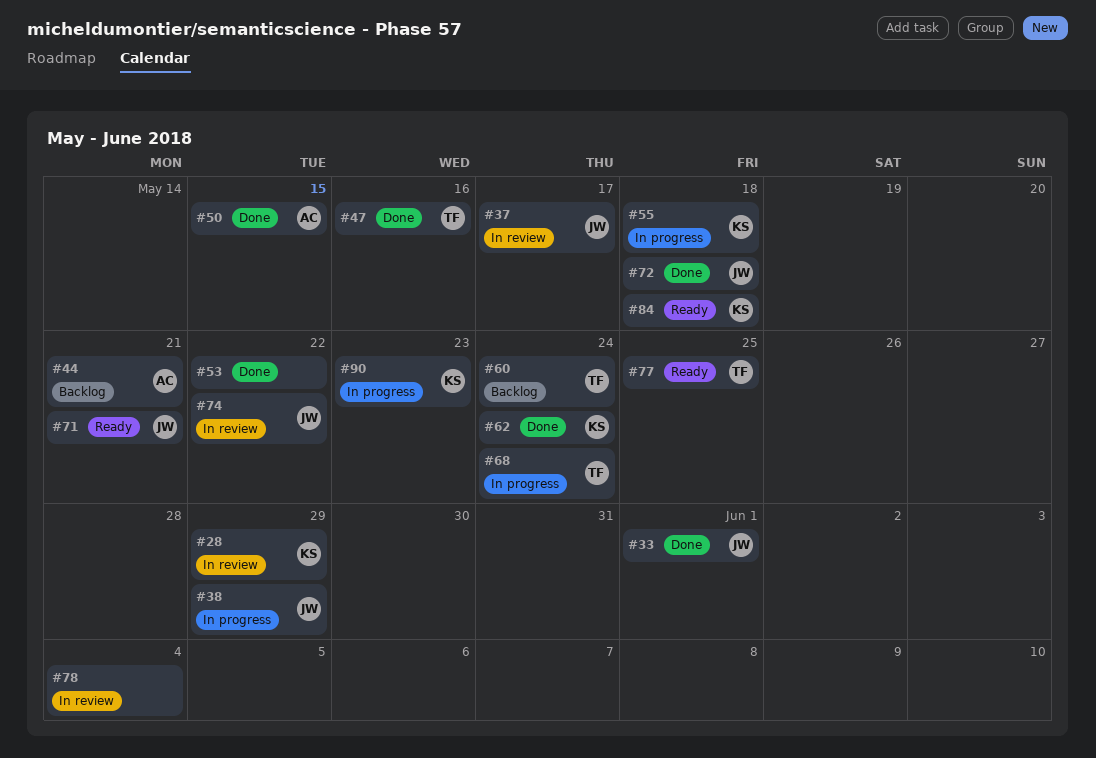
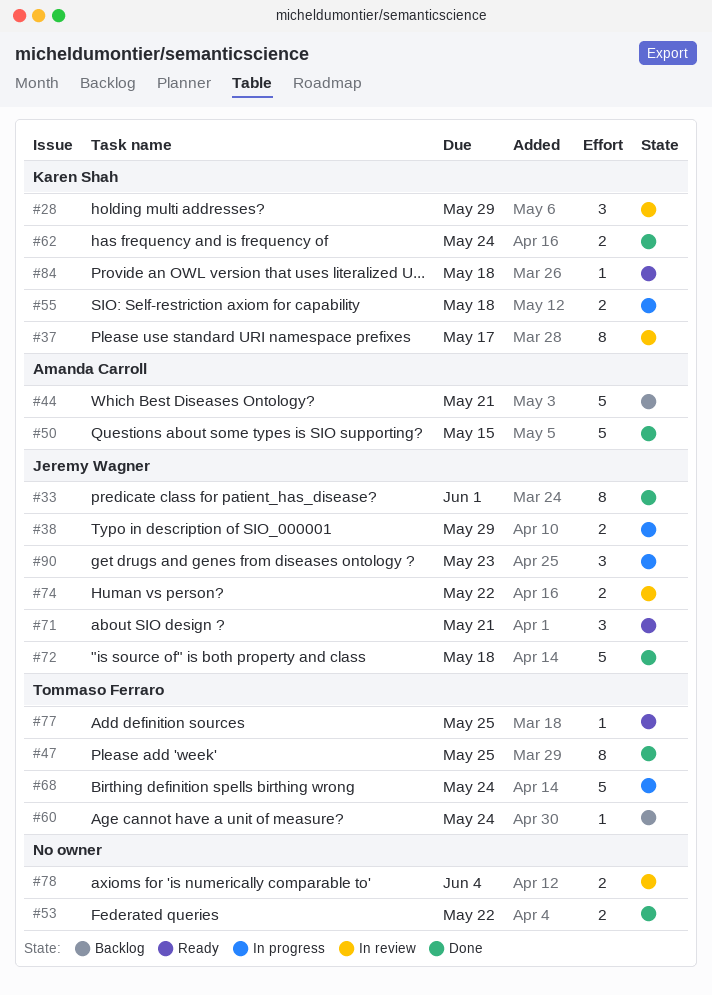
#37, owner: Jeremy Wagner -> Karen Shah
#47, due: May 16 -> May 25
#90, owner: Karen Shah -> Jeremy Wagner

